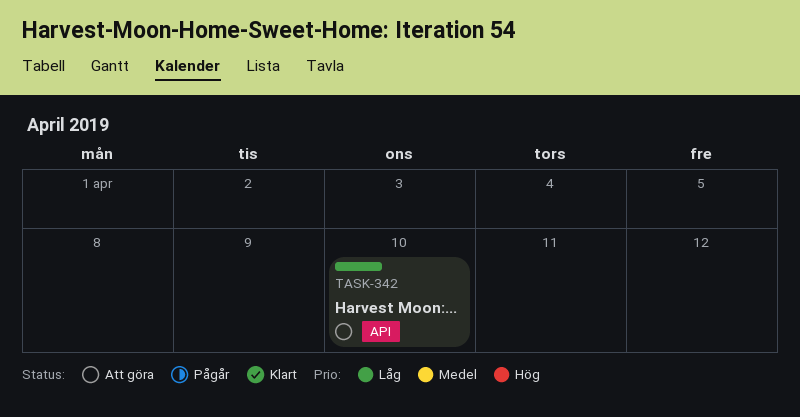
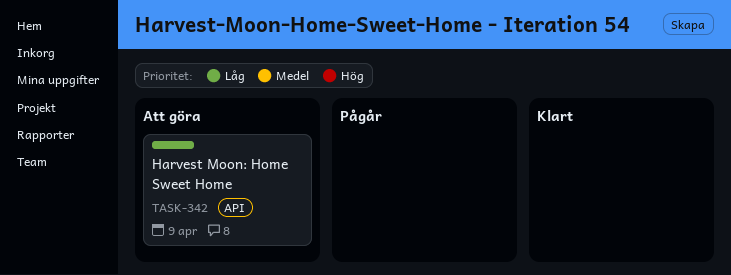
TASK-342, due: Apr 10 -> Apr 9

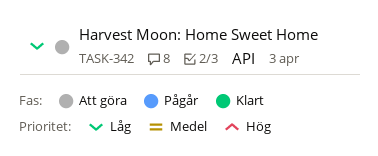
TASK-342, due: Apr 9 -> Apr 3

